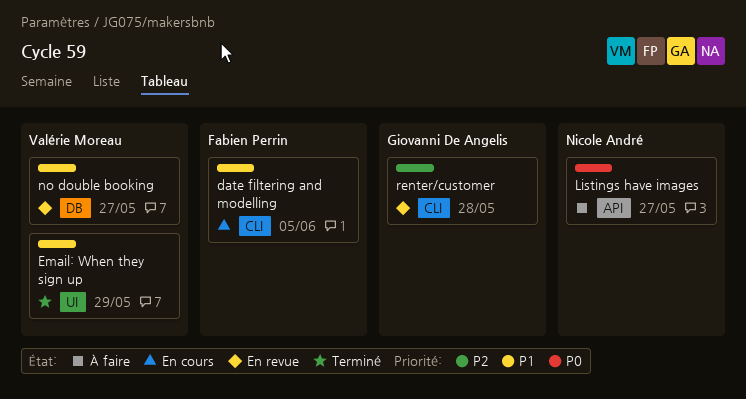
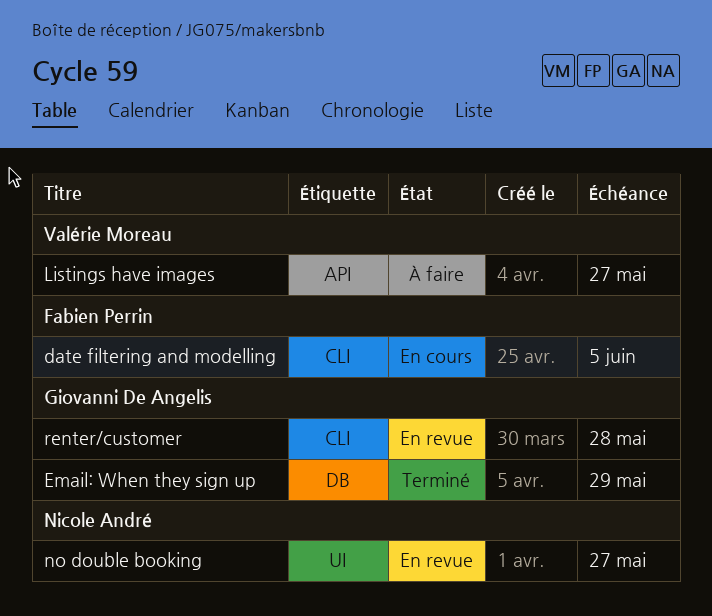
Email: When they sign up, owner: Valérie Moreau -> Giovanni De Angelis
Email: When they sign up, label: UI -> DB
Listings have images, owner: Nicole André -> Valérie Moreau
no double booking, owner: Valérie Moreau -> Nicole André
no double booking, label: DB -> UI

